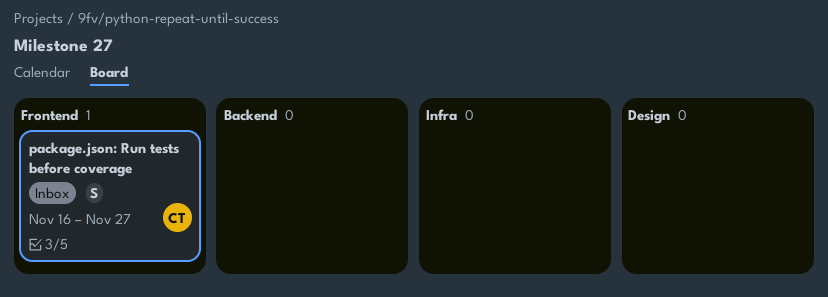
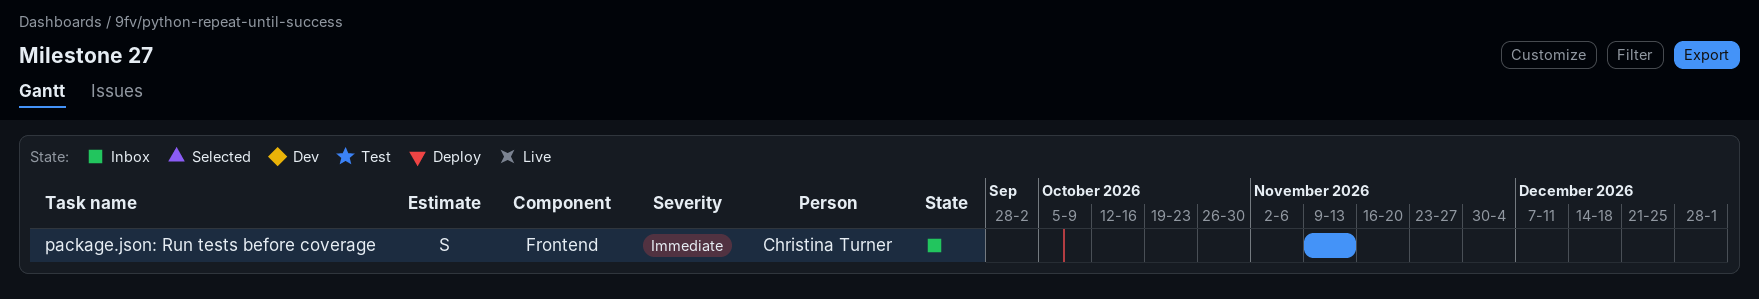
package.json: Run tests before coverage, start: Nov 16 -> Nov 9
package.json: Run tests before coverage, due: Nov 27 -> Nov 13

